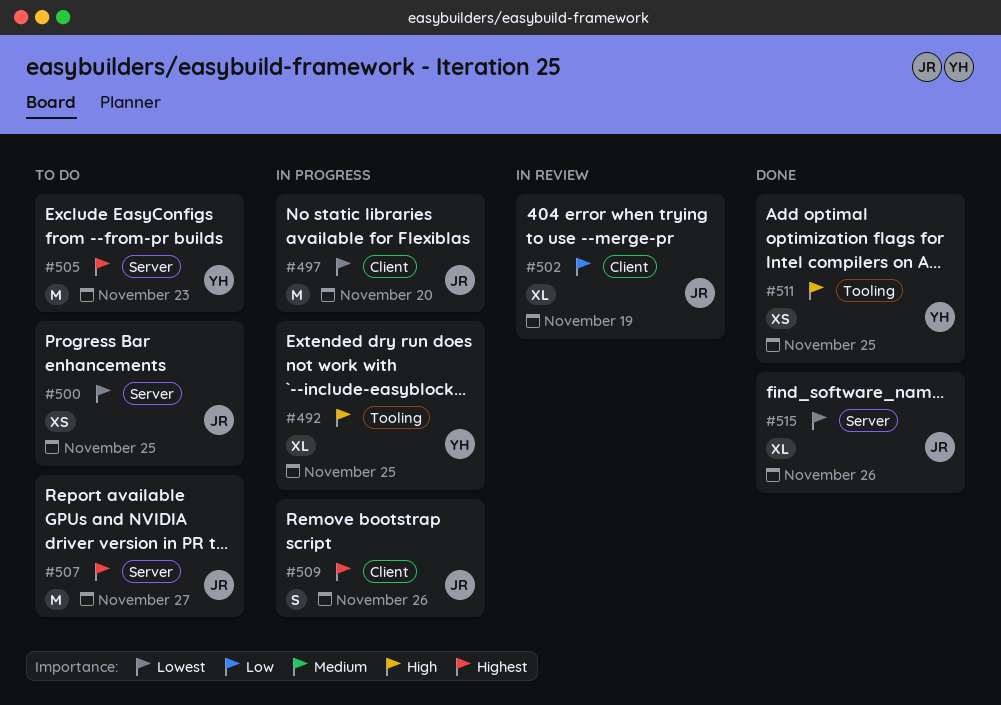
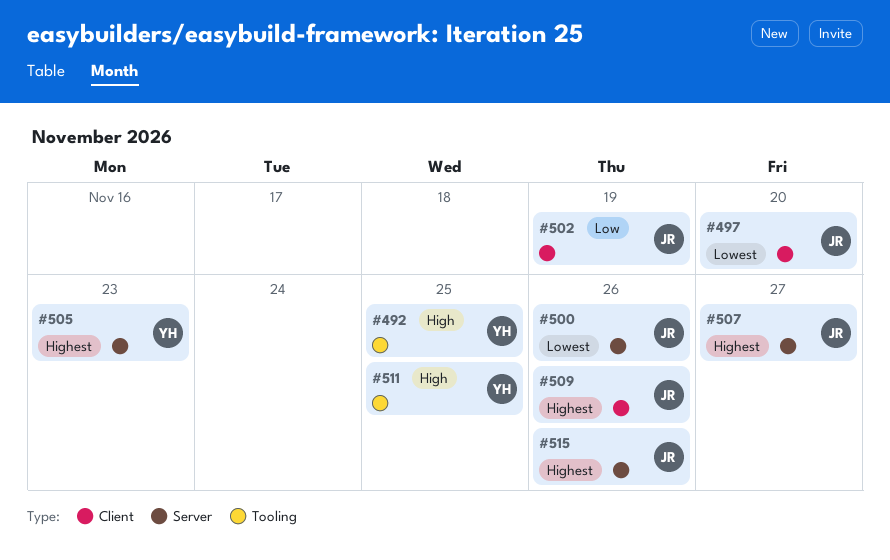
#500, due: Nov 25 -> Nov 26
#515, priority: Lowest -> Highest

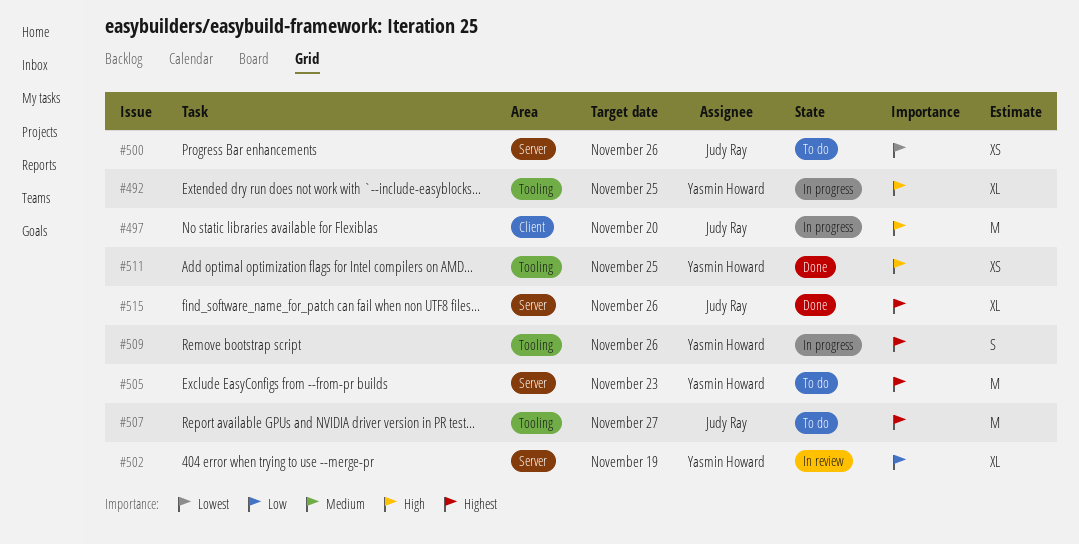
#497, priority: Lowest -> High
#502, owner: Judy Ray -> Yasmin Howard
#502, label: Client -> Server
#507, label: Server -> Tooling
#509, owner: Judy Ray -> Yasmin Howard
#509, label: Client -> Tooling

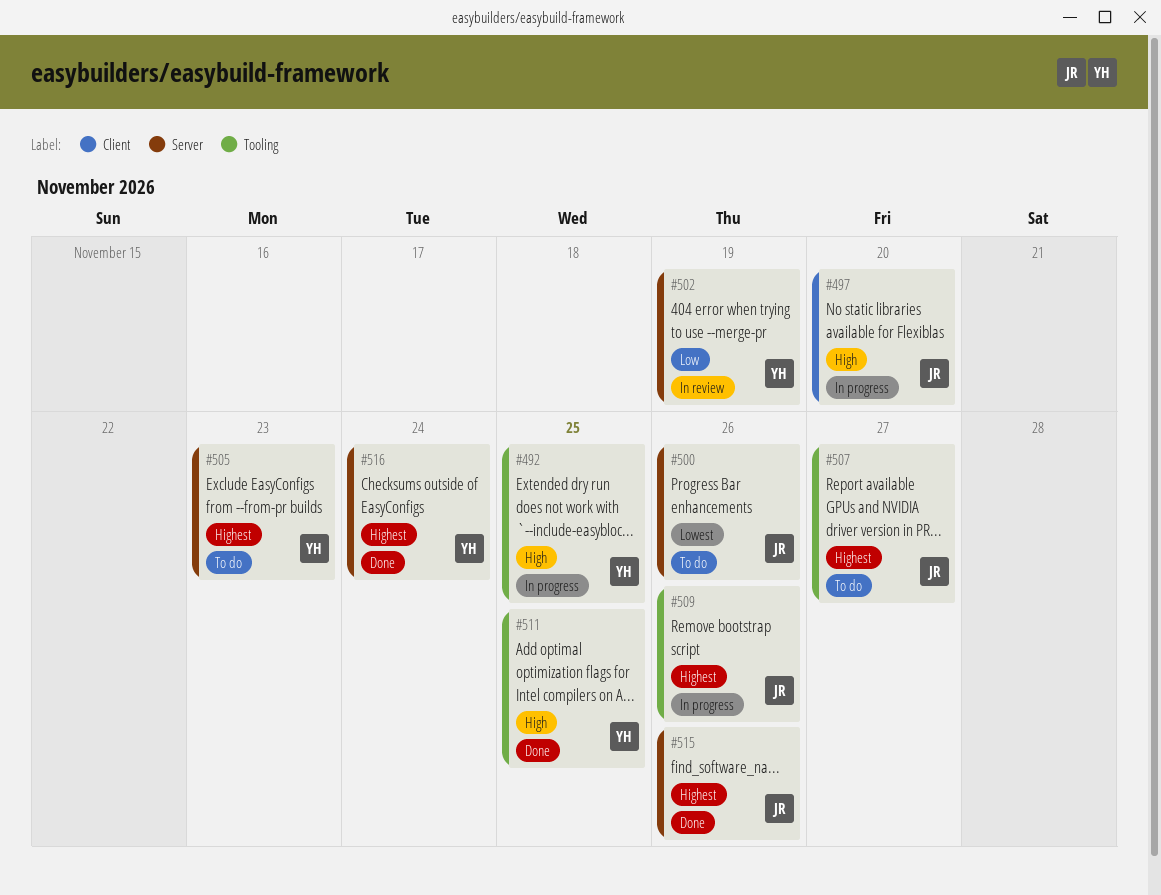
#509, owner: Yasmin Howard -> Judy Ray
#516: none -> present

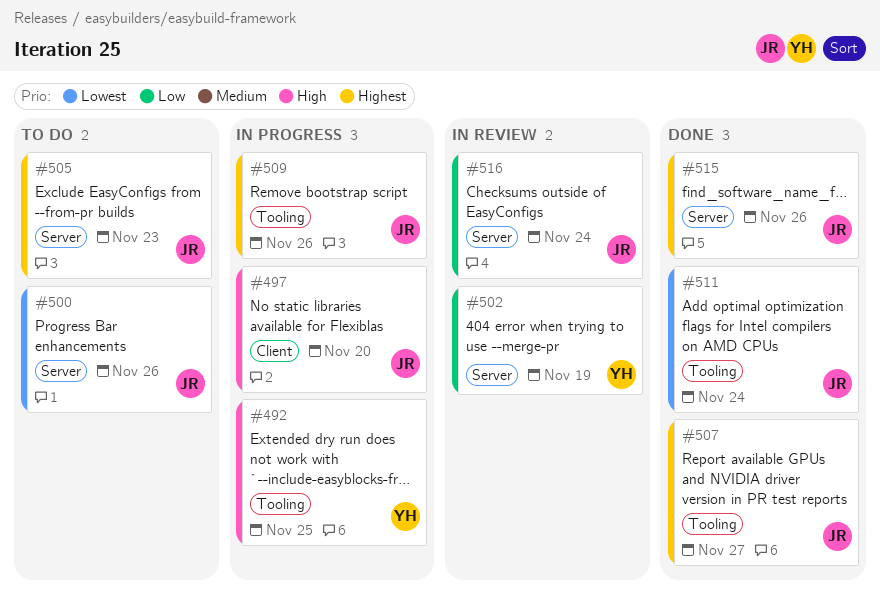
#505, owner: YH -> JR
#507, status: To do -> Done
#511, owner: YH -> JR
#511, priority: High -> Lowest
#511, due: Nov 25 -> Nov 24
#516, status: Done -> In review
#516, owner: YH -> JR
#516, priority: Highest -> Low

